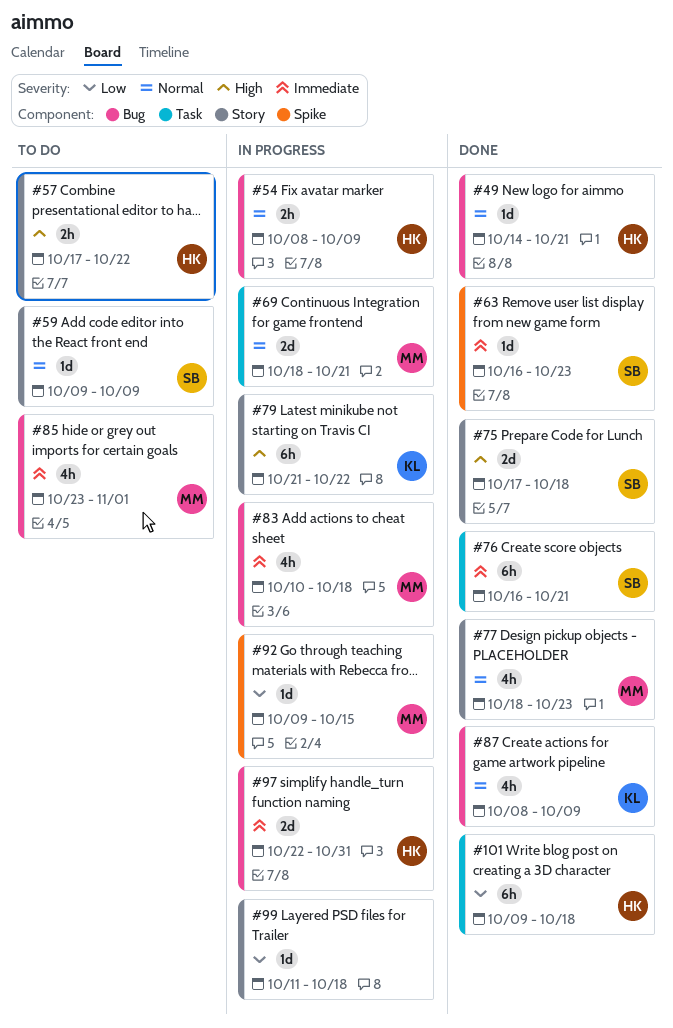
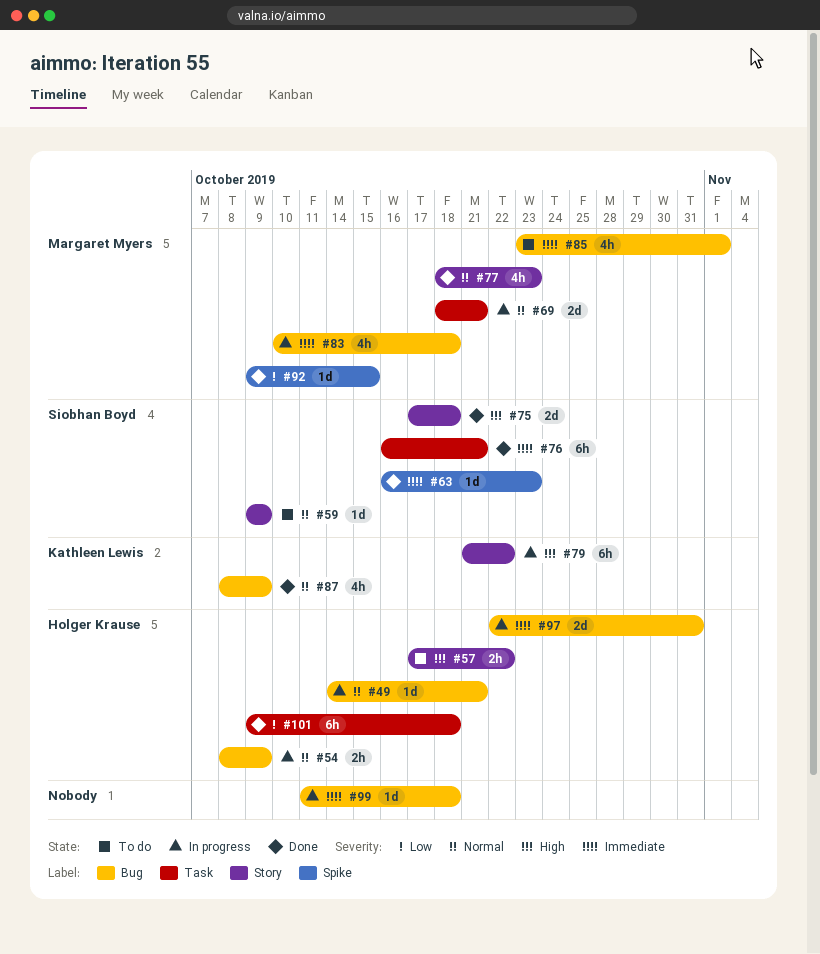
#49, status: Done -> In progress
#92, status: In progress -> Done
#99, priority: Low -> Immediate
#99, label: Story -> Bug

